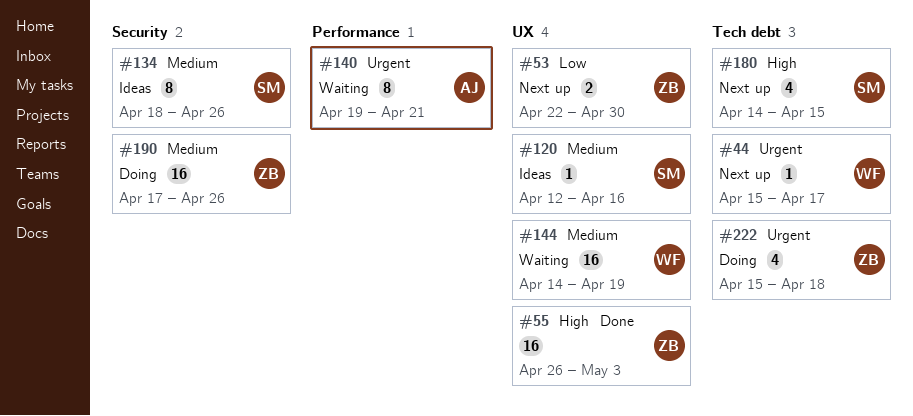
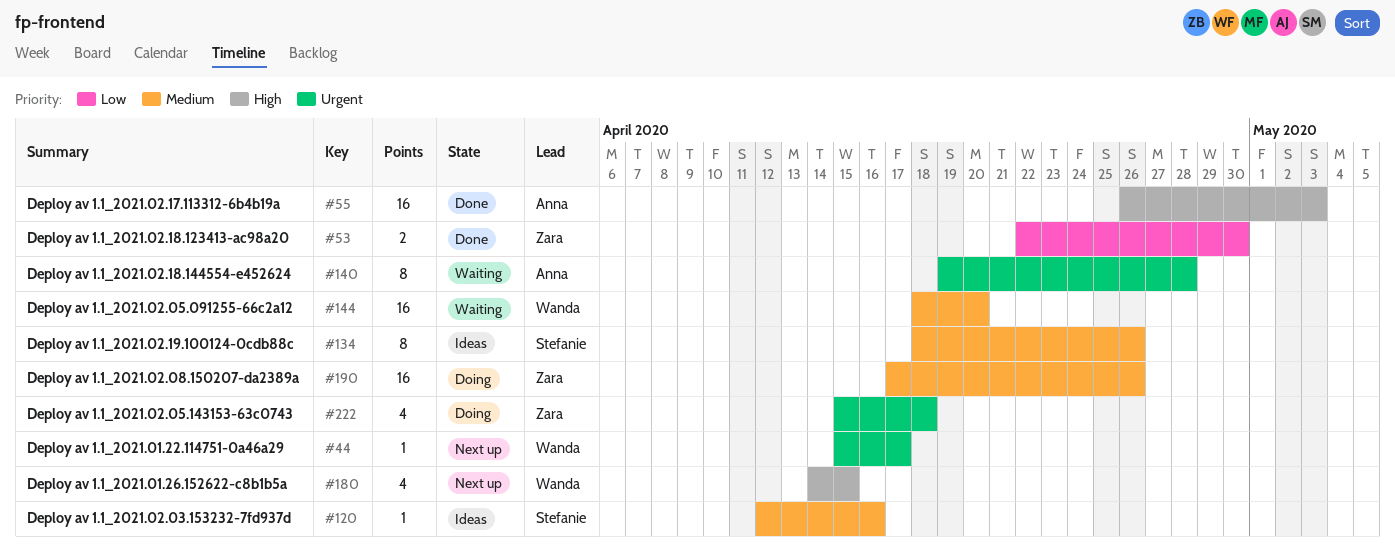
#53, status: Next up -> Done
#55, owner: Zara -> Anna
#140, due: Apr 21 -> Apr 28
#144, start: Apr 14 -> Apr 18
#144, due: Apr 19 -> Apr 20
#180, owner: Stefanie -> Wanda

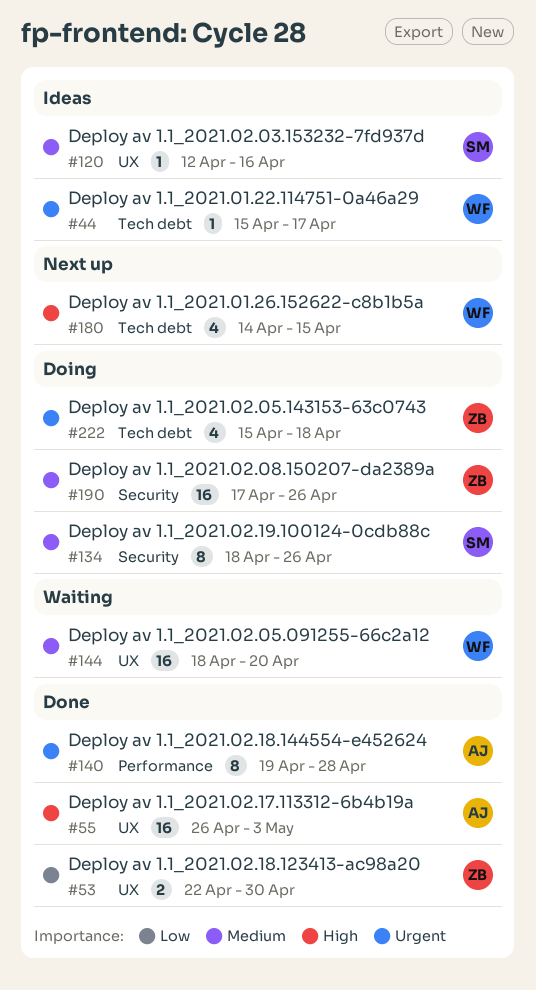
#44, status: Next up -> Ideas
#134, status: Ideas -> Doing
#140, status: Waiting -> Done

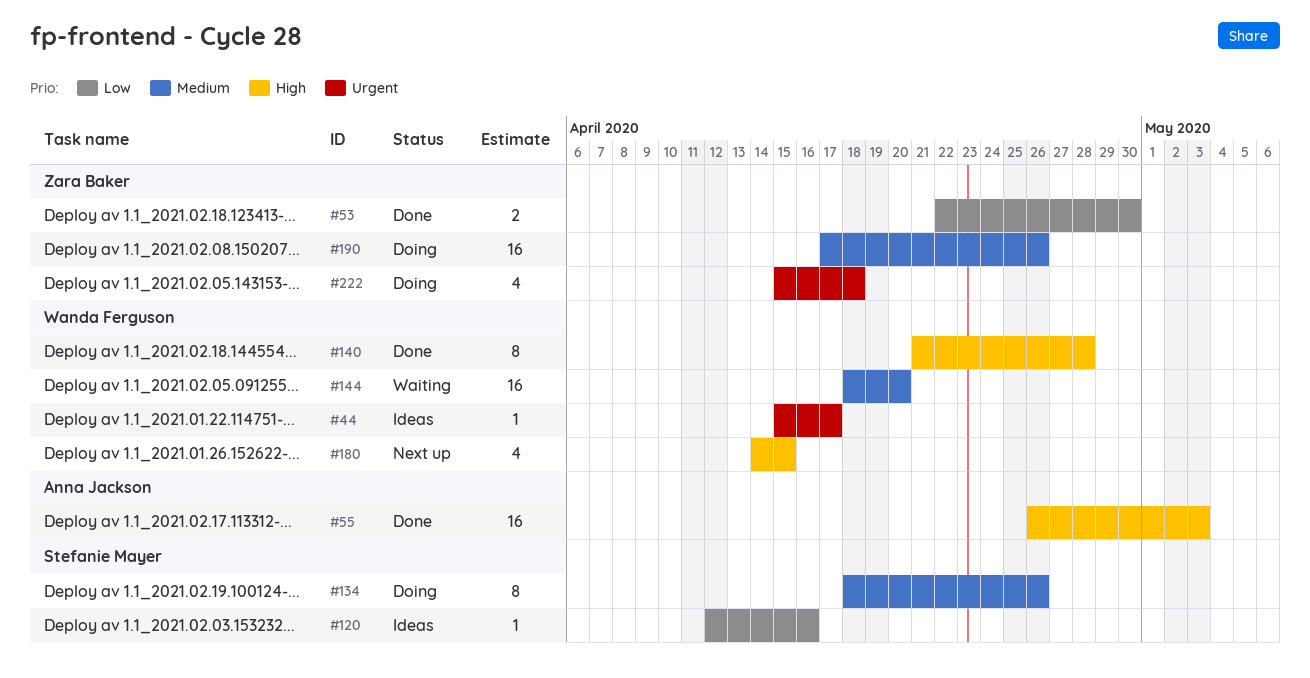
#120, priority: Medium -> Low
#140, owner: Anna Jackson -> Wanda Ferguson
#140, priority: Urgent -> High
#140, start: Apr 19 -> Apr 21

